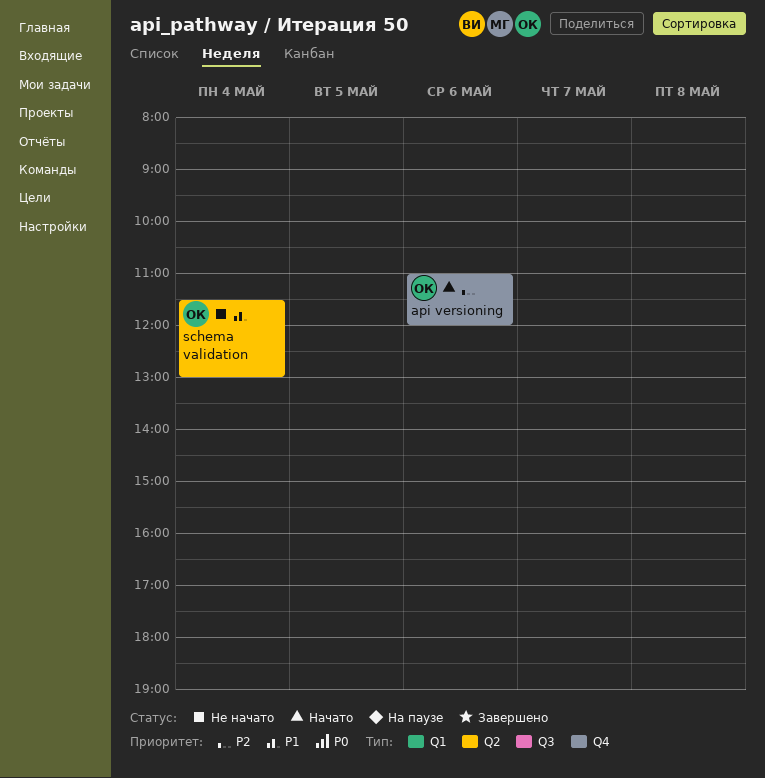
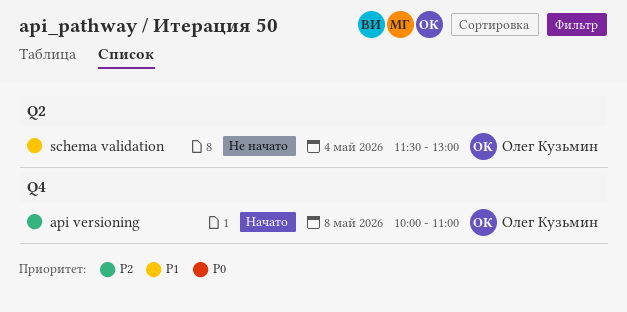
api versioning, day: May 6 -> May 8
api versioning, begins: 11:00 -> 10:00
api versioning, ends: 12:00 -> 11:00

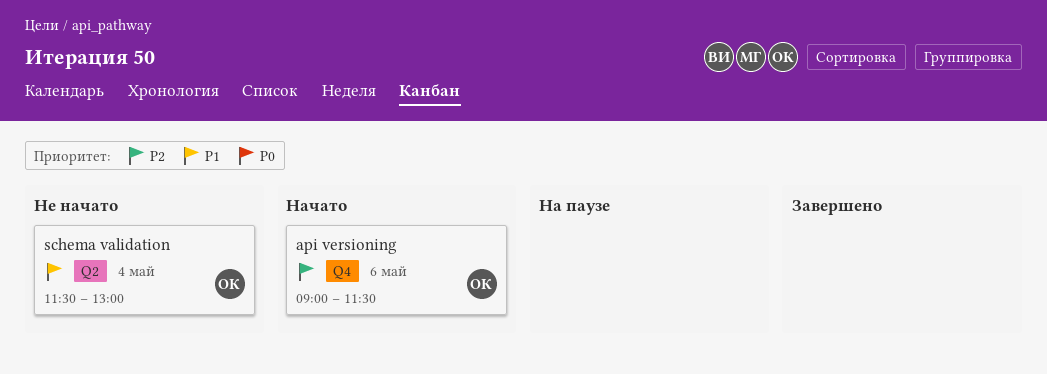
api versioning, day: May 8 -> May 6
api versioning, begins: 10:00 -> 09:00
api versioning, ends: 11:00 -> 11:30

